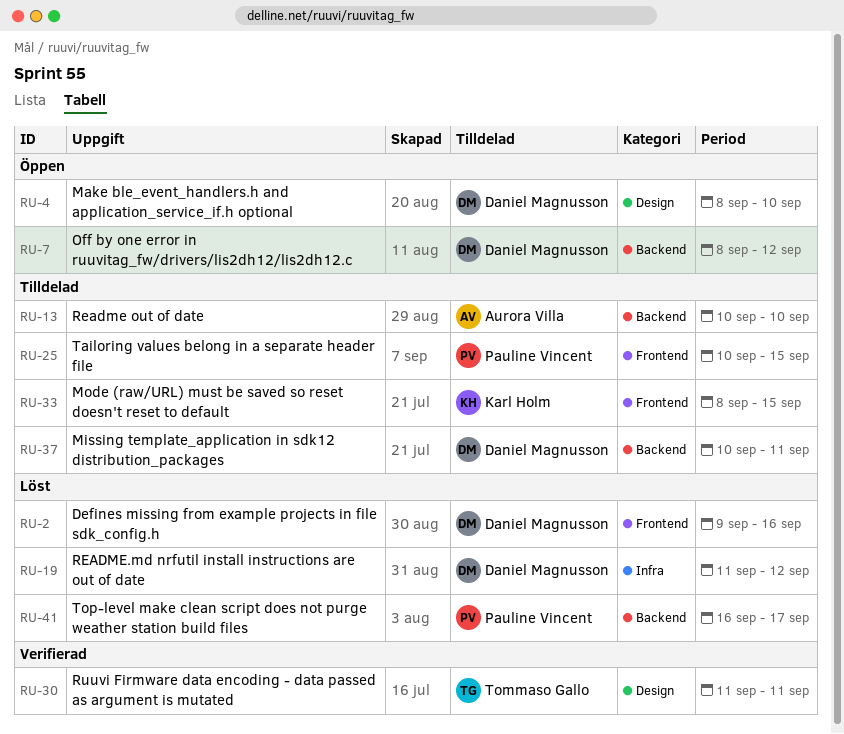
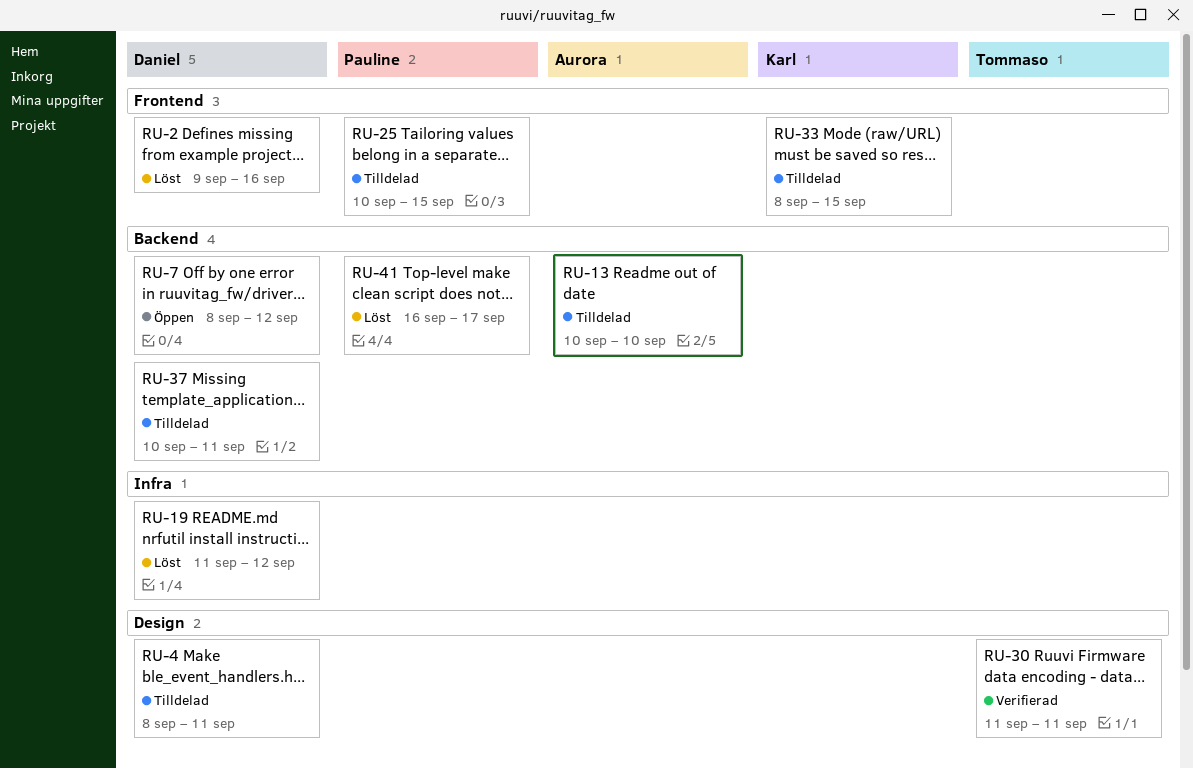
RU-4, status: Öppen -> Tilldelad
RU-4, due: Sep 10 -> Sep 11

